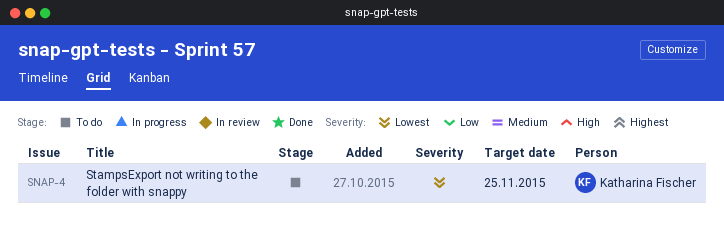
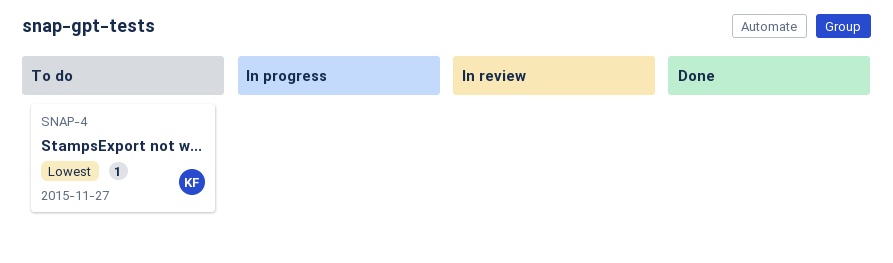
SNAP-4, due: Nov 25 -> Nov 27

